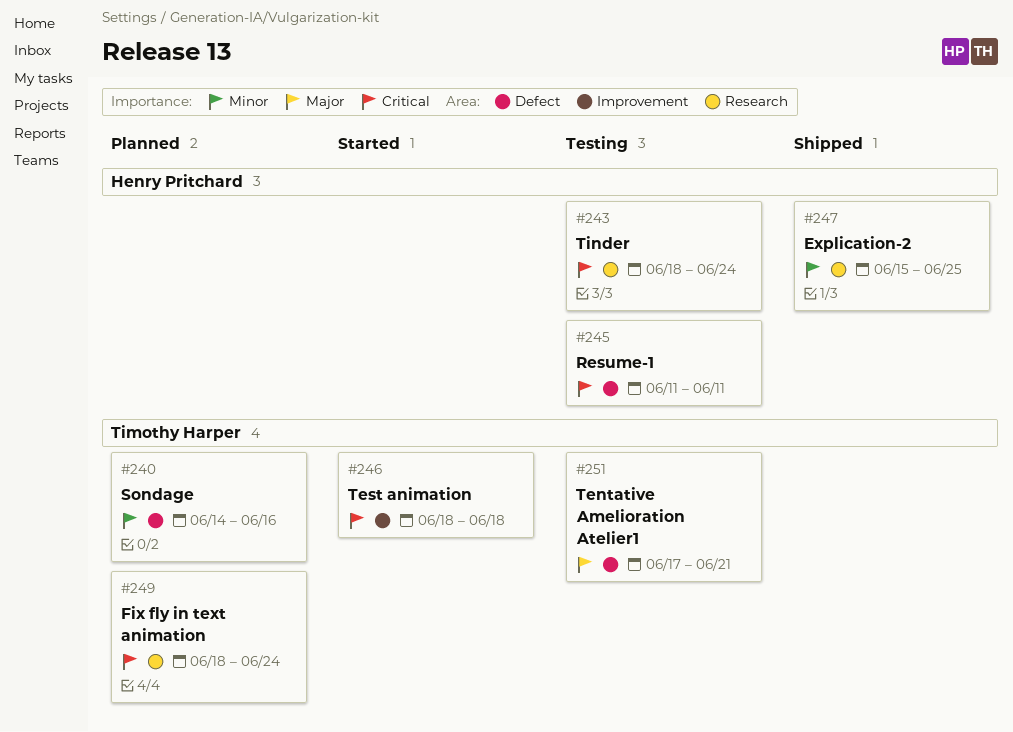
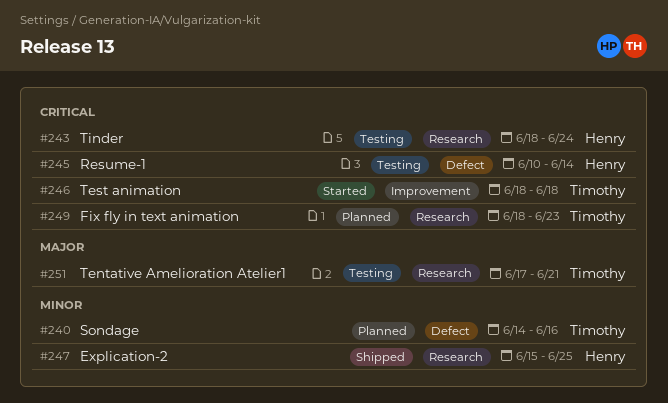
#245, start: Jun 11 -> Jun 10
#245, due: Jun 11 -> Jun 14
#249, due: Jun 24 -> Jun 23
#251, label: Defect -> Research

